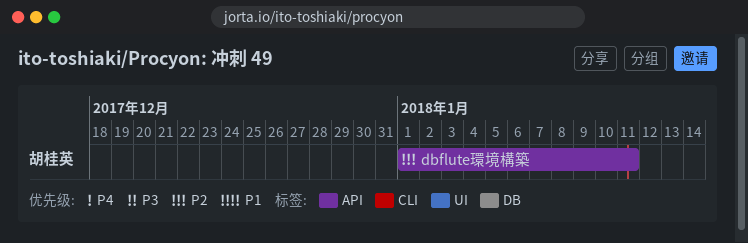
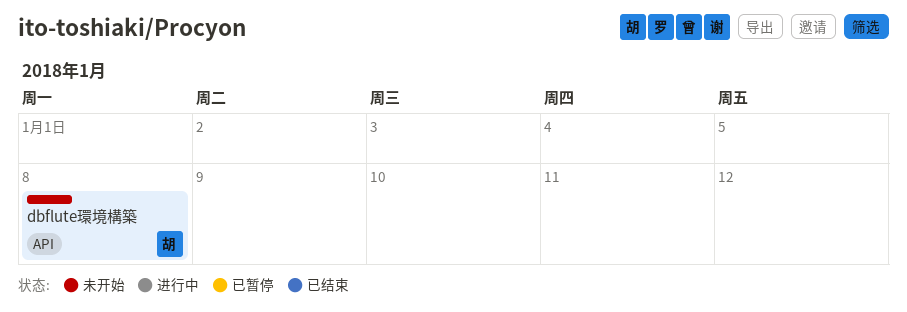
dbflute環境構築, due: Jan 11 -> Jan 8

